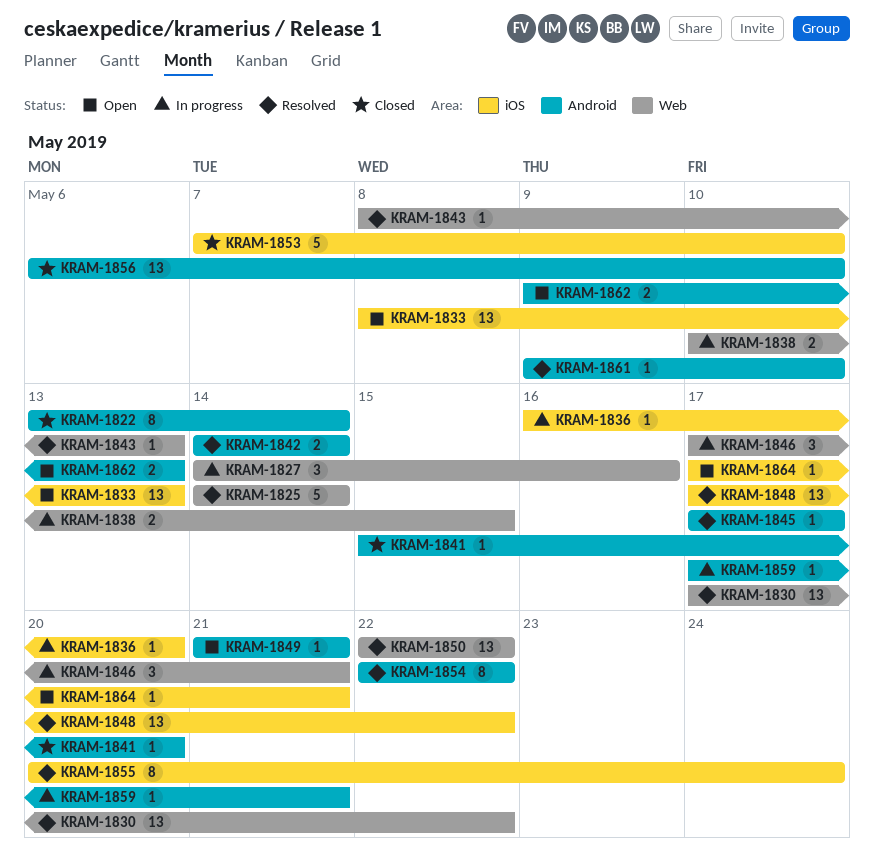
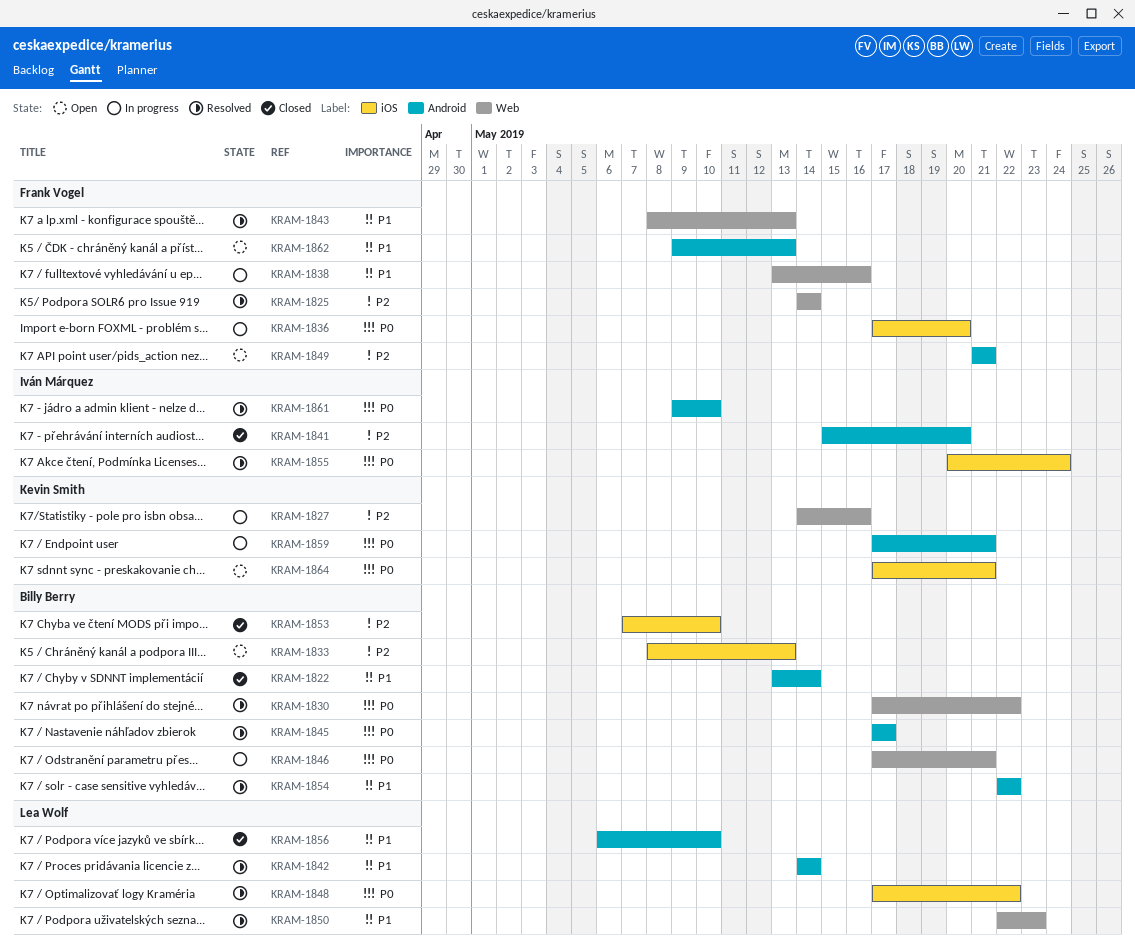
KRAM-1836, start: May 16 -> May 17
KRAM-1838, start: May 10 -> May 13
KRAM-1838, due: May 15 -> May 16
KRAM-1850, due: May 22 -> May 23

